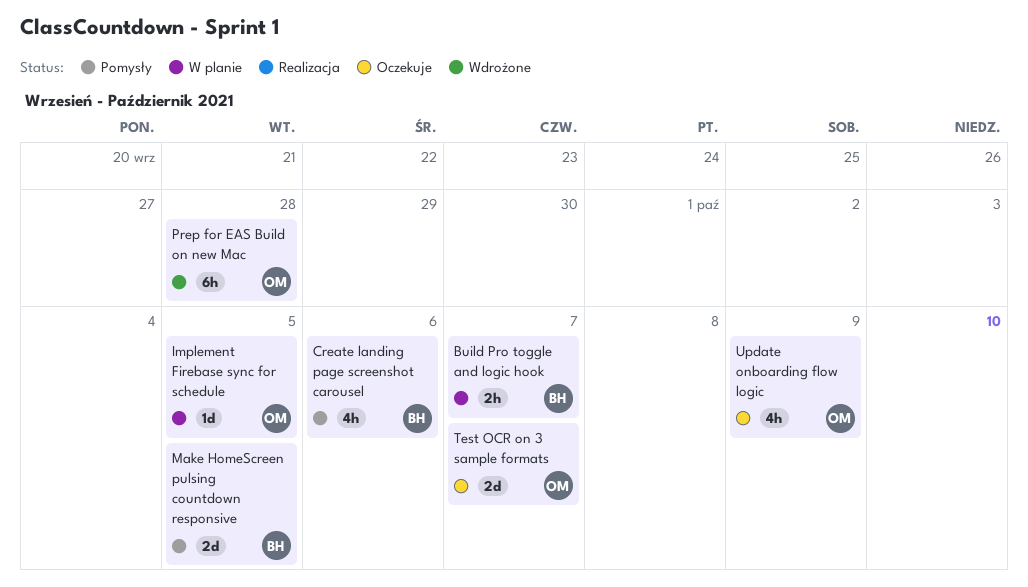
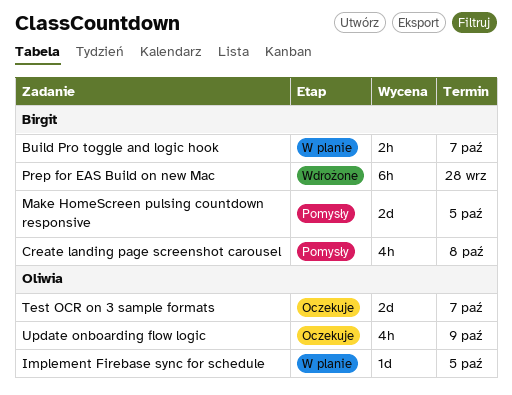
Create landing page screenshot carousel, due: Oct 6 -> Oct 8
Prep for EAS Build on new Mac, owner: Oliwia -> Birgit

